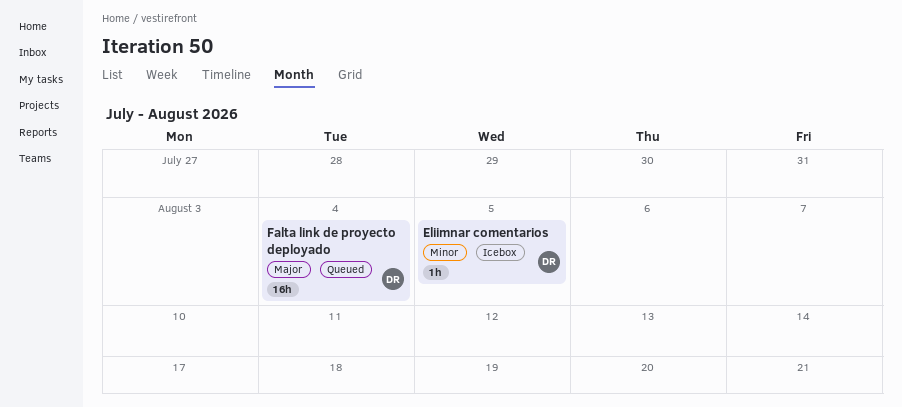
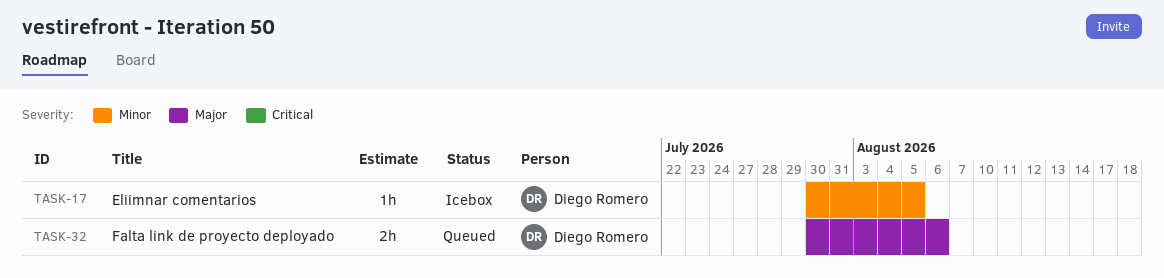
Falta link de proyecto deployado, estimate: 16h -> 2h
Falta link de proyecto deployado, due: Aug 4 -> Aug 6

